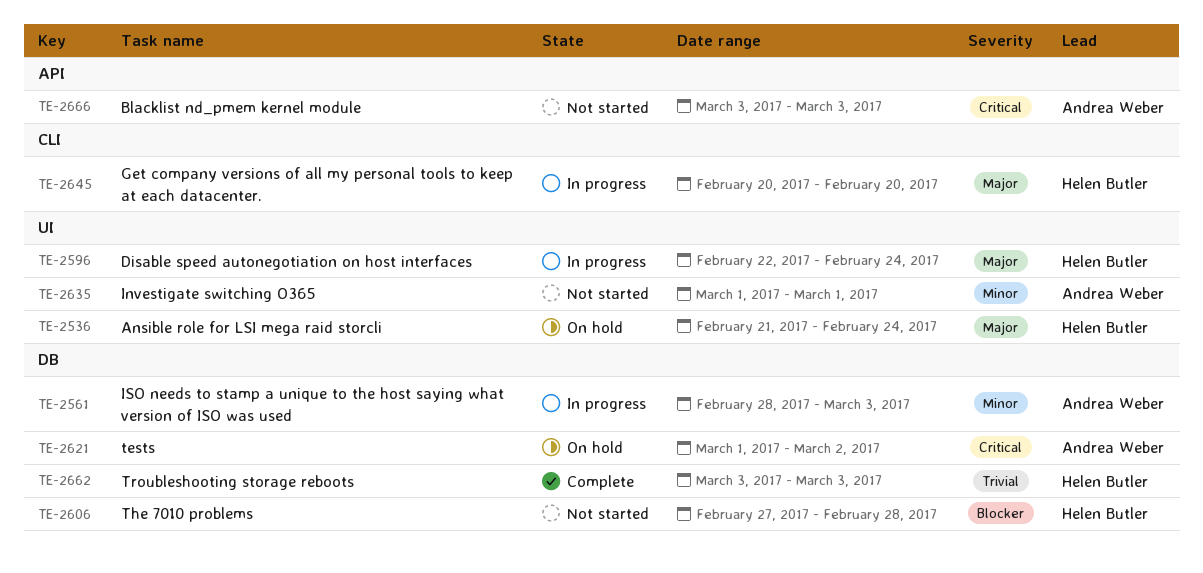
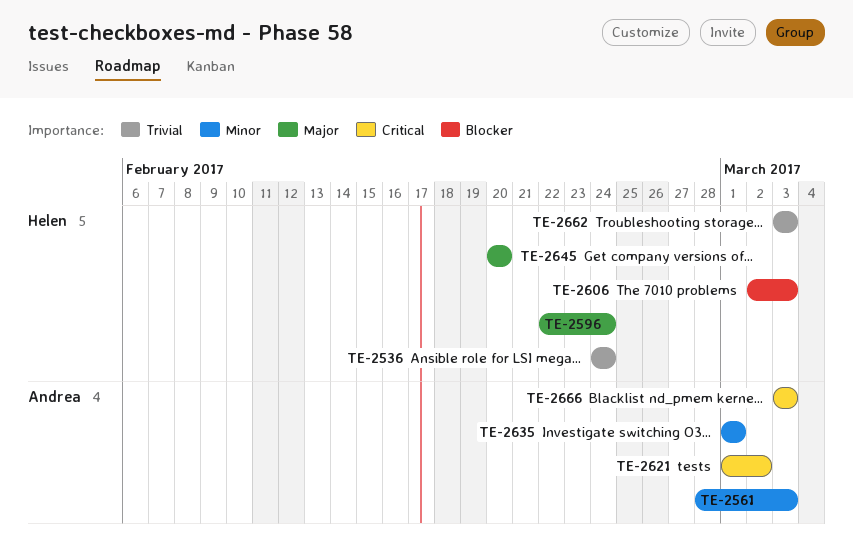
TE-2536, priority: Major -> Trivial
TE-2536, start: Feb 21 -> Feb 24
TE-2606, start: Feb 27 -> Mar 2
TE-2606, due: Feb 28 -> Mar 3

